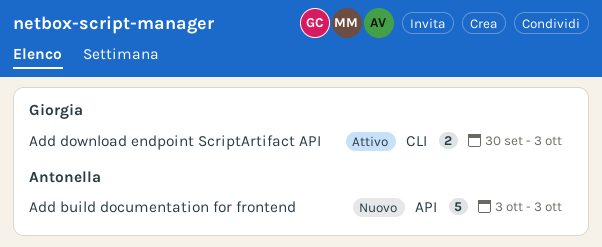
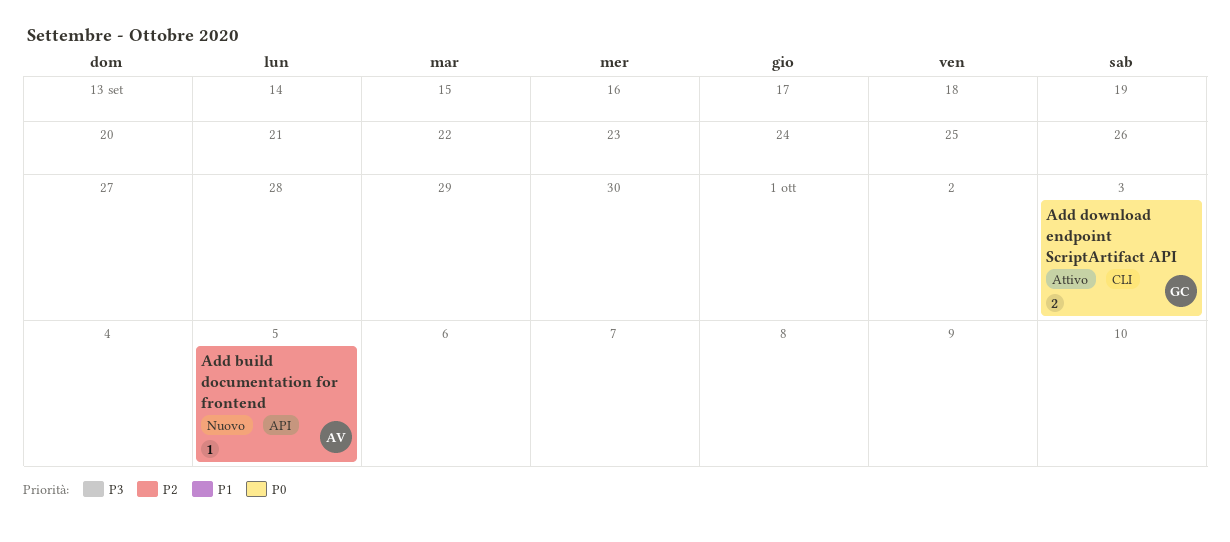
Add build documentation for frontend, estimate: 5 -> 1
Add build documentation for frontend, due: Oct 3 -> Oct 5

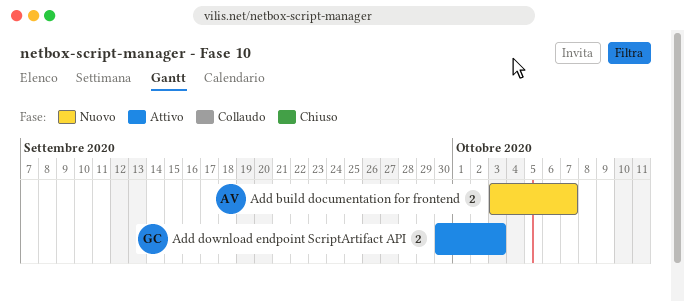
Add build documentation for frontend, estimate: 1 -> 2
Add build documentation for frontend, due: Oct 5 -> Oct 7

